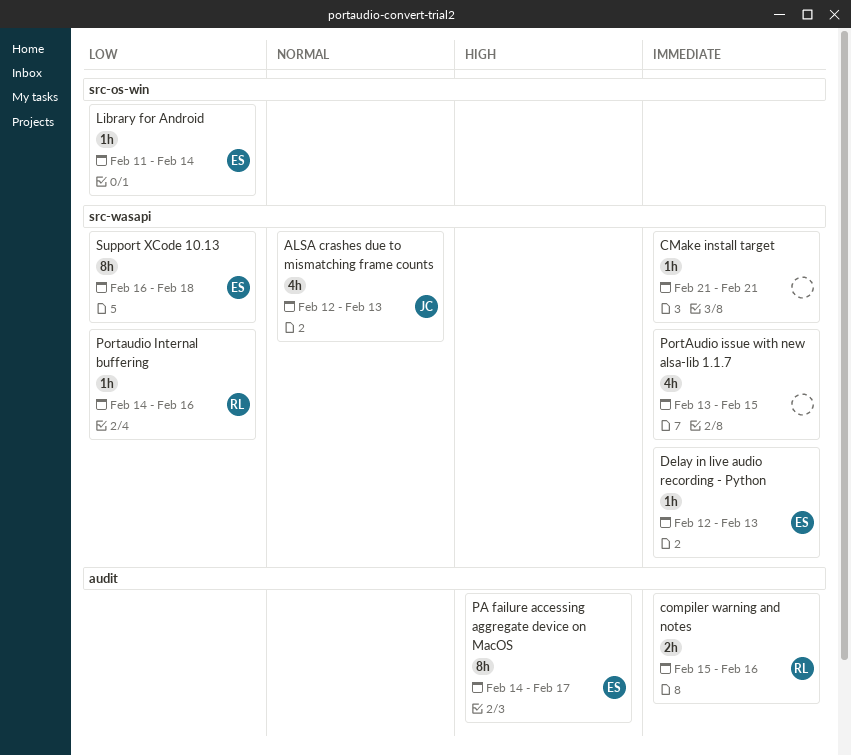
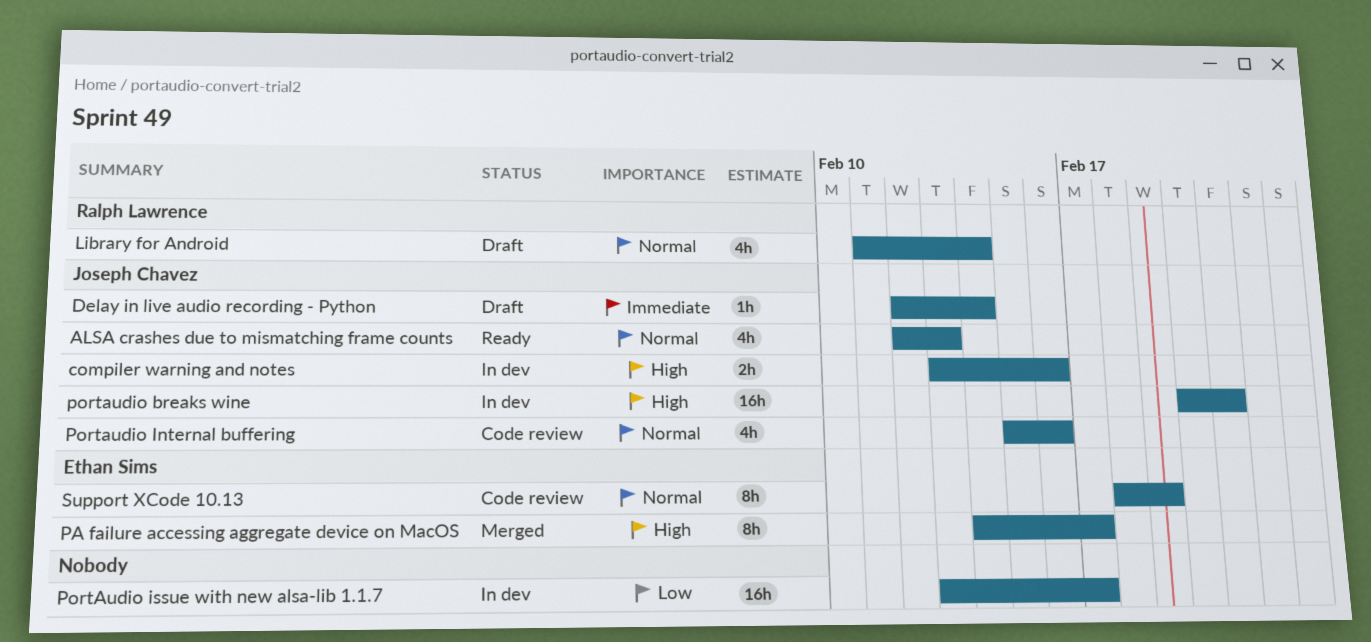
CMake install target: present -> none
compiler warning and notes, owner: Ralph Lawrence -> Joseph Chavez
compiler warning and notes, priority: Immediate -> High
compiler warning and notes, start: Feb 15 -> Feb 13
Delay in live audio recording - Python, owner: Ethan Sims -> Joseph Chavez
Delay in live audio recording - Python, due: Feb 13 -> Feb 14
Library for Android, owner: Ethan Sims -> Ralph Lawrence
Library for Android, priority: Low -> Normal
Library for Android, estimate: 1h -> 4h
portaudio breaks wine: none -> present
Portaudio Internal buffering, owner: Ralph Lawrence -> Joseph Chavez
Portaudio Internal buffering, priority: Low -> Normal
Portaudio Internal buffering, estimate: 1h -> 4h
Portaudio Internal buffering, start: Feb 14 -> Feb 15
PortAudio issue with new alsa-lib 1.1.7, priority: Immediate -> Low
PortAudio issue with new alsa-lib 1.1.7, estimate: 4h -> 16h
PortAudio issue with new alsa-lib 1.1.7, due: Feb 15 -> Feb 17
Support XCode 10.13, priority: Low -> Normal
Support XCode 10.13, start: Feb 16 -> Feb 18
Support XCode 10.13, due: Feb 18 -> Feb 19

